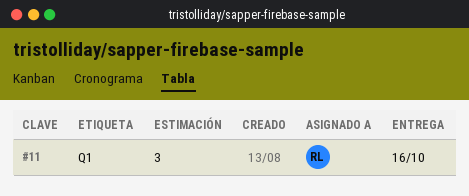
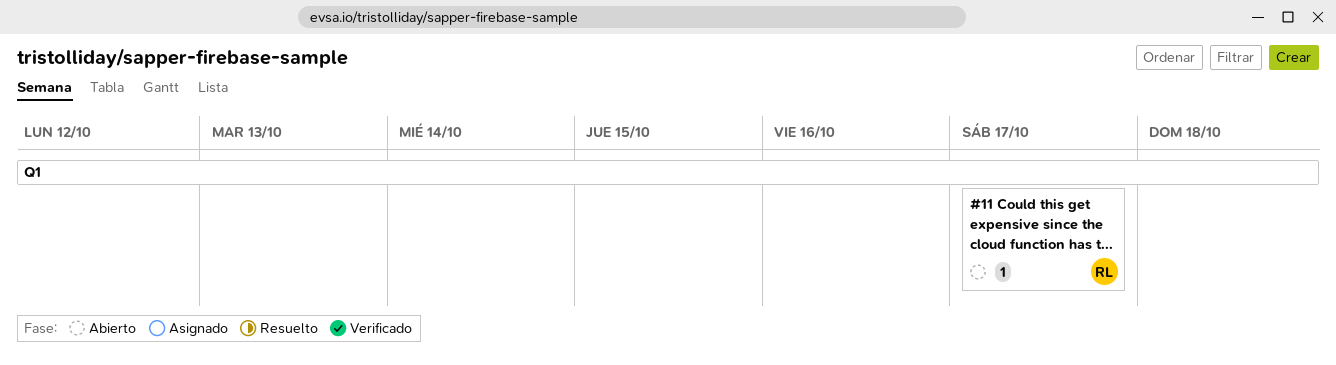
#11, estimate: 3 -> 1
#11, due: Oct 16 -> Oct 17

